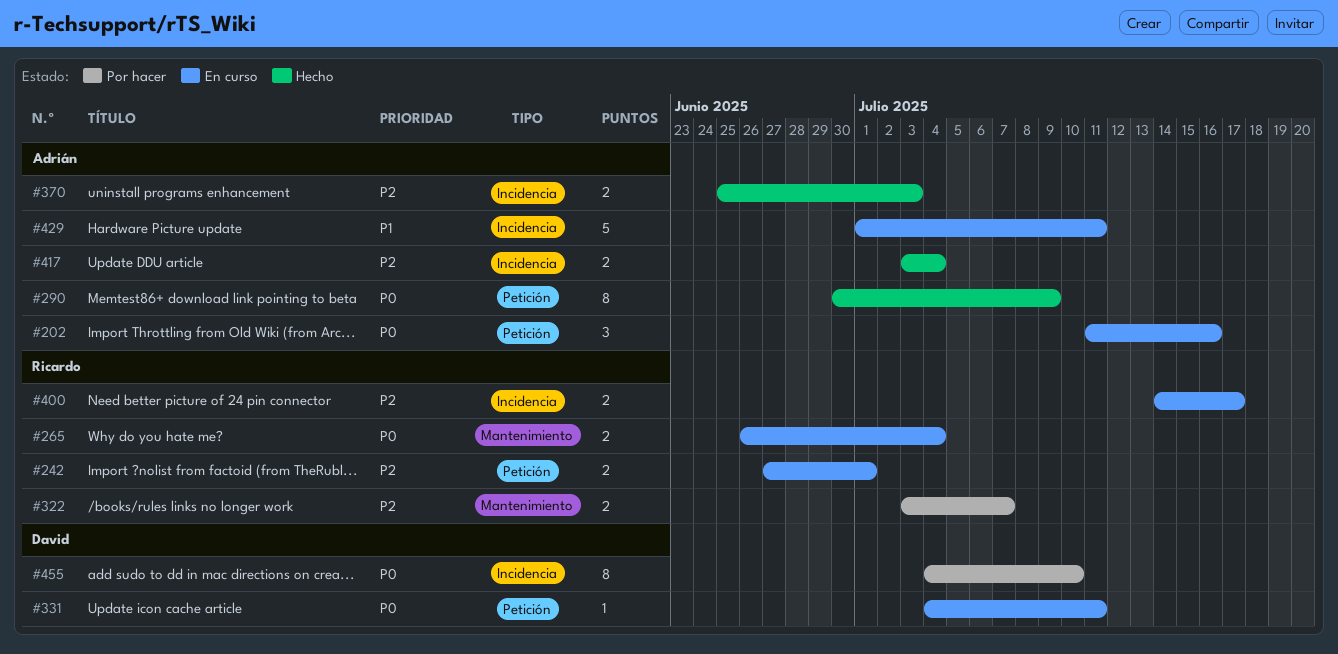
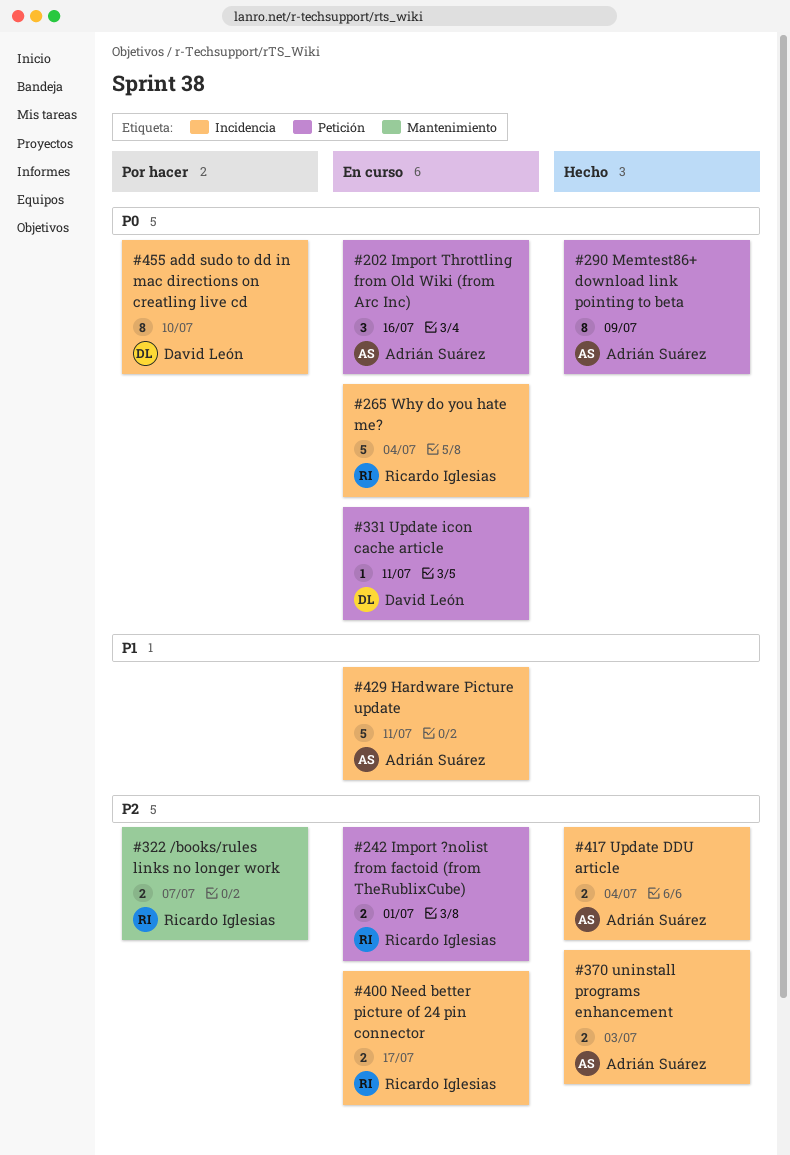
#265, label: Mantenimiento -> Incidencia
#265, estimate: 2 -> 5

